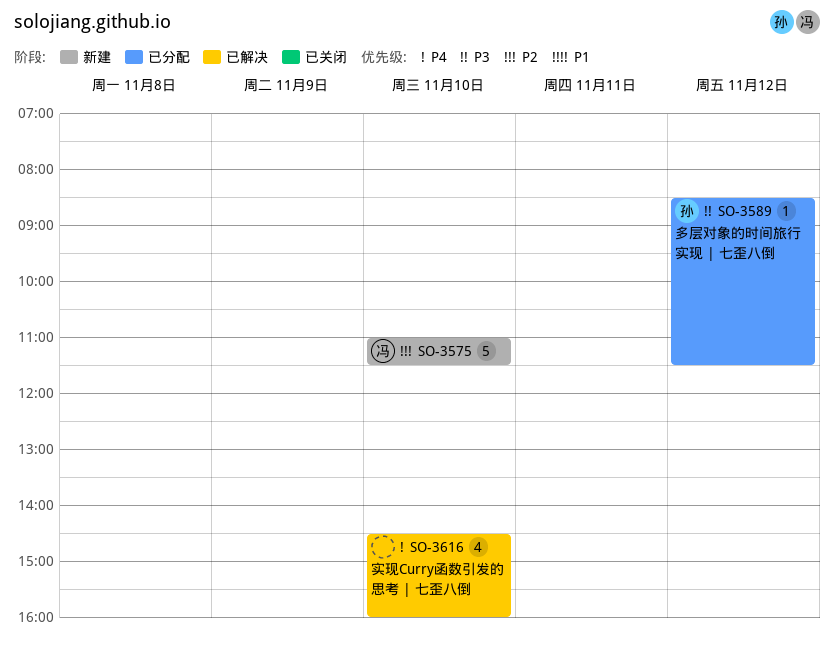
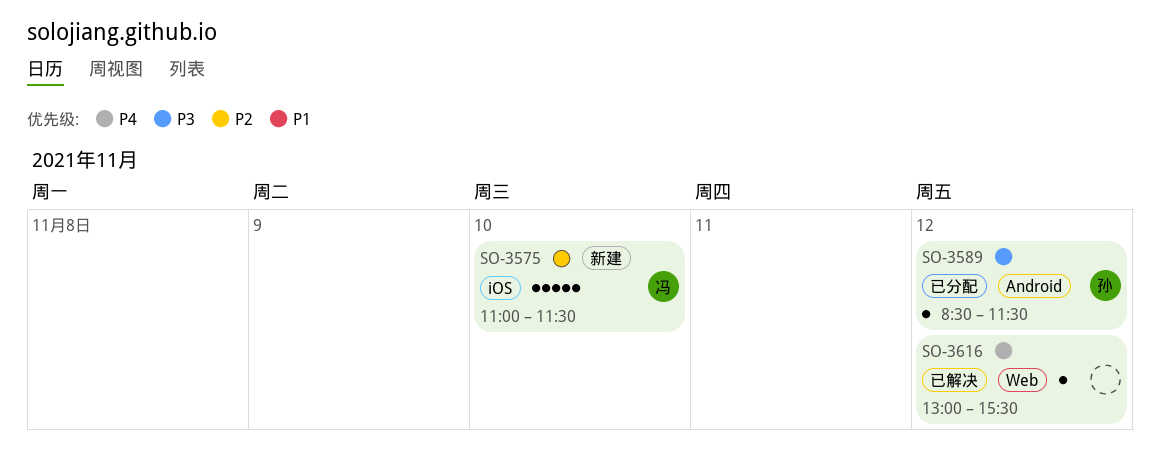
SO-3616, estimate: 4 -> 1
SO-3616, day: Nov 10 -> Nov 12
SO-3616, begins: 14:30 -> 13:00
SO-3616, ends: 16:00 -> 15:30

